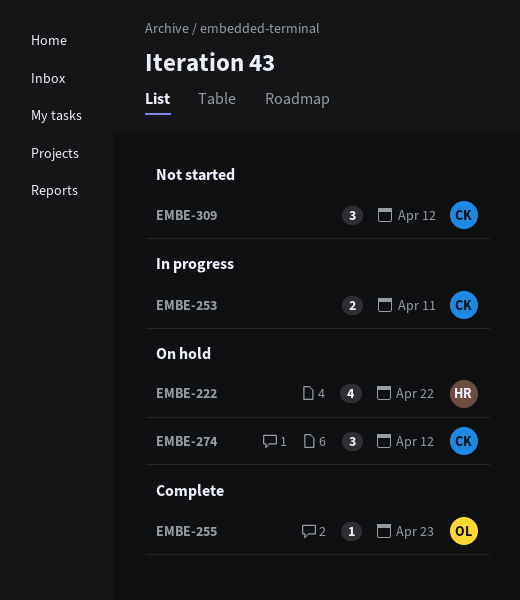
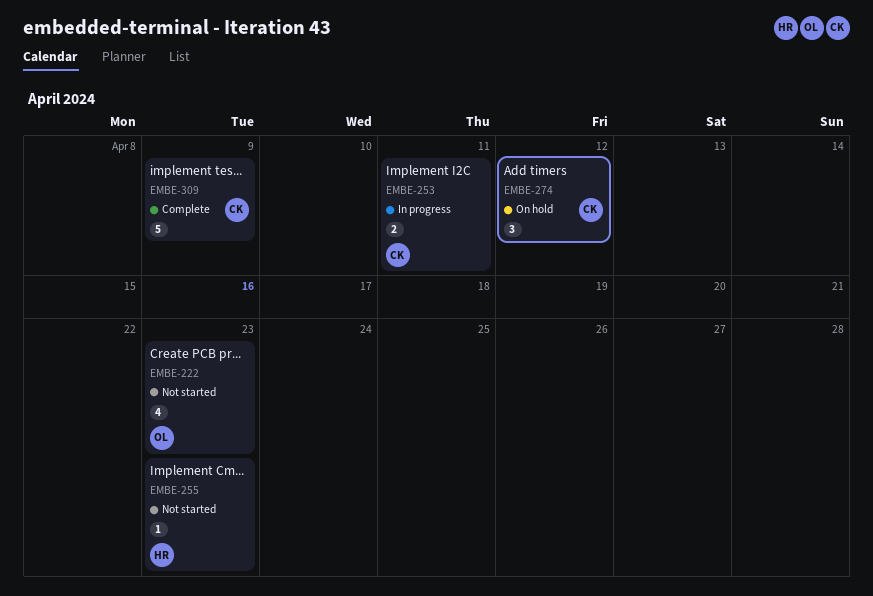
EMBE-222, status: On hold -> Not started
EMBE-222, owner: HR -> OL
EMBE-222, due: Apr 22 -> Apr 23
EMBE-255, status: Complete -> Not started
EMBE-255, owner: OL -> HR
EMBE-309, status: Not started -> Complete
EMBE-309, estimate: 3 -> 5
EMBE-309, due: Apr 12 -> Apr 9

